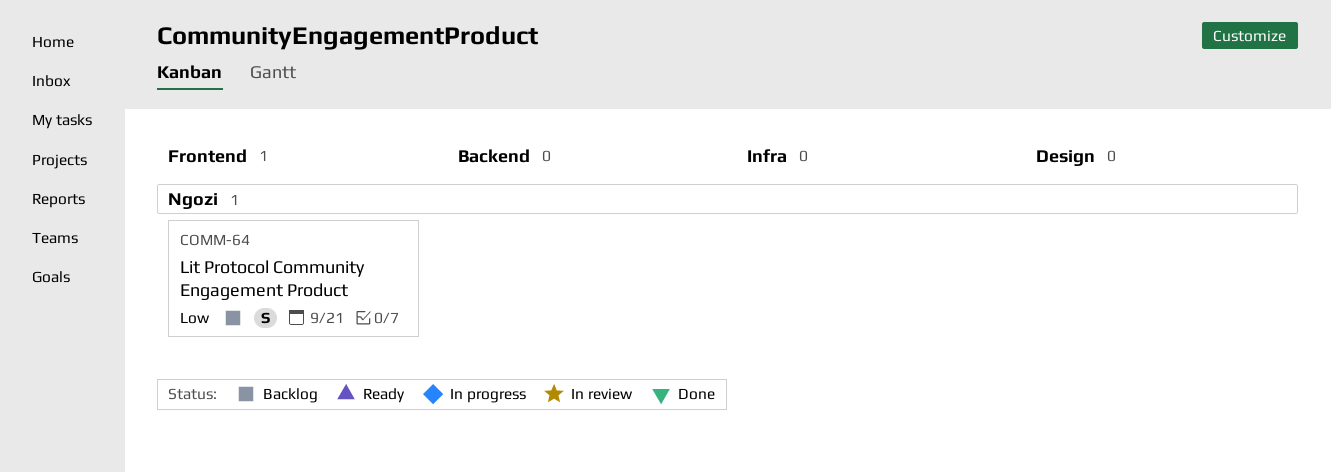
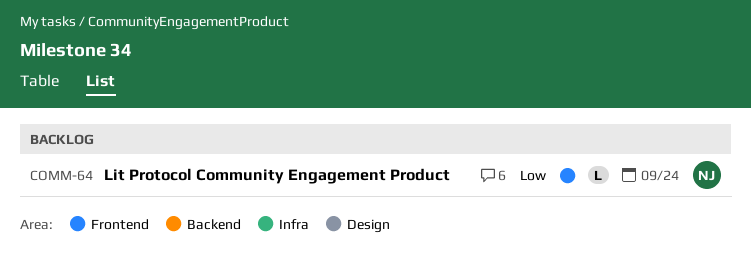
COMM-64, estimate: S -> L
COMM-64, due: Sep 21 -> Sep 24

